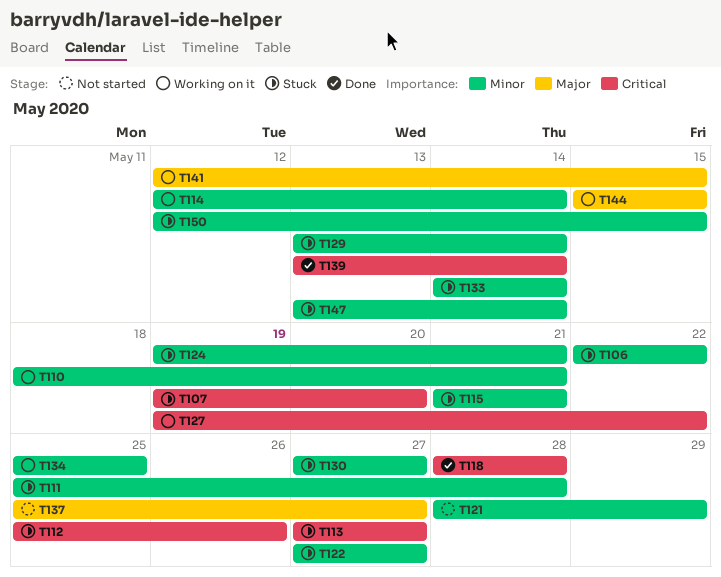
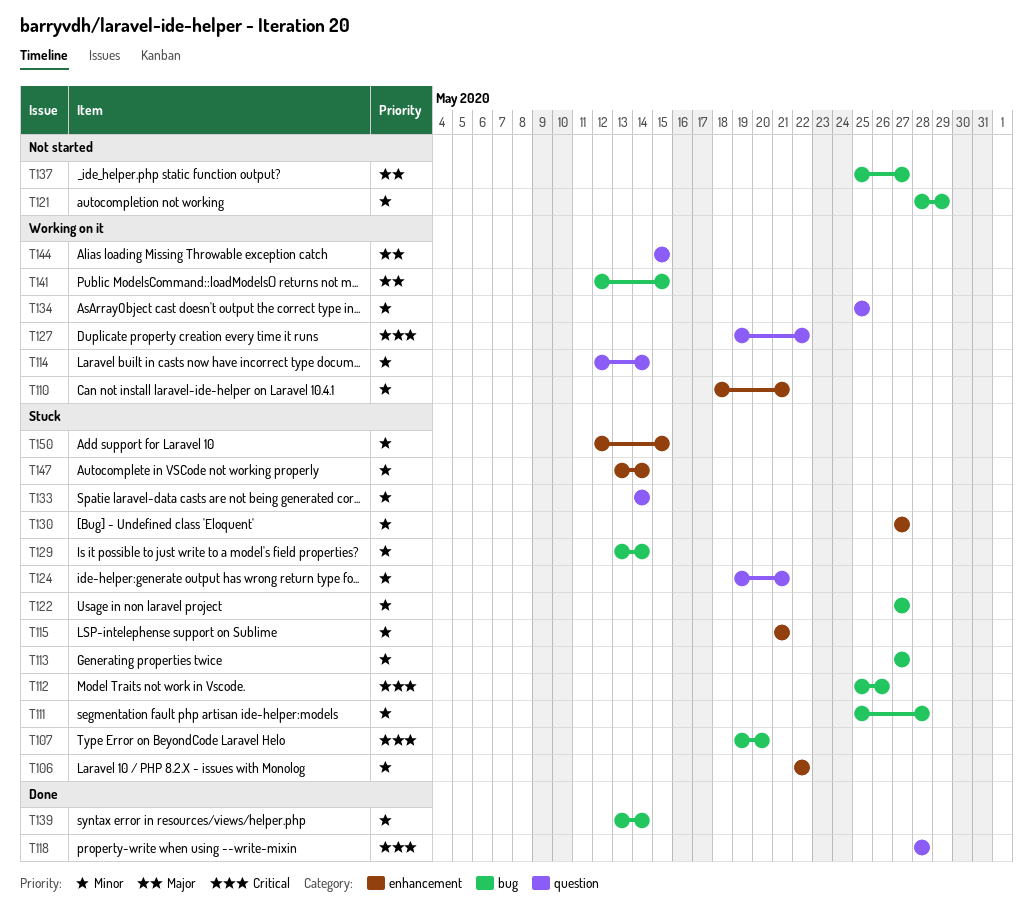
T113, priority: Critical -> Minor
T139, priority: Critical -> Minor

